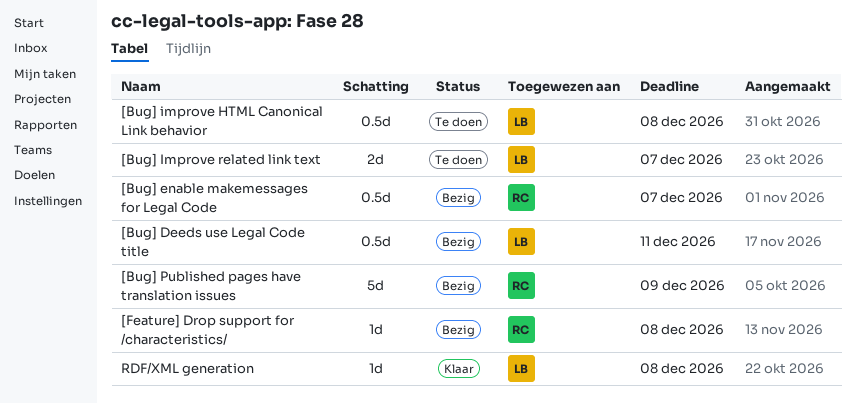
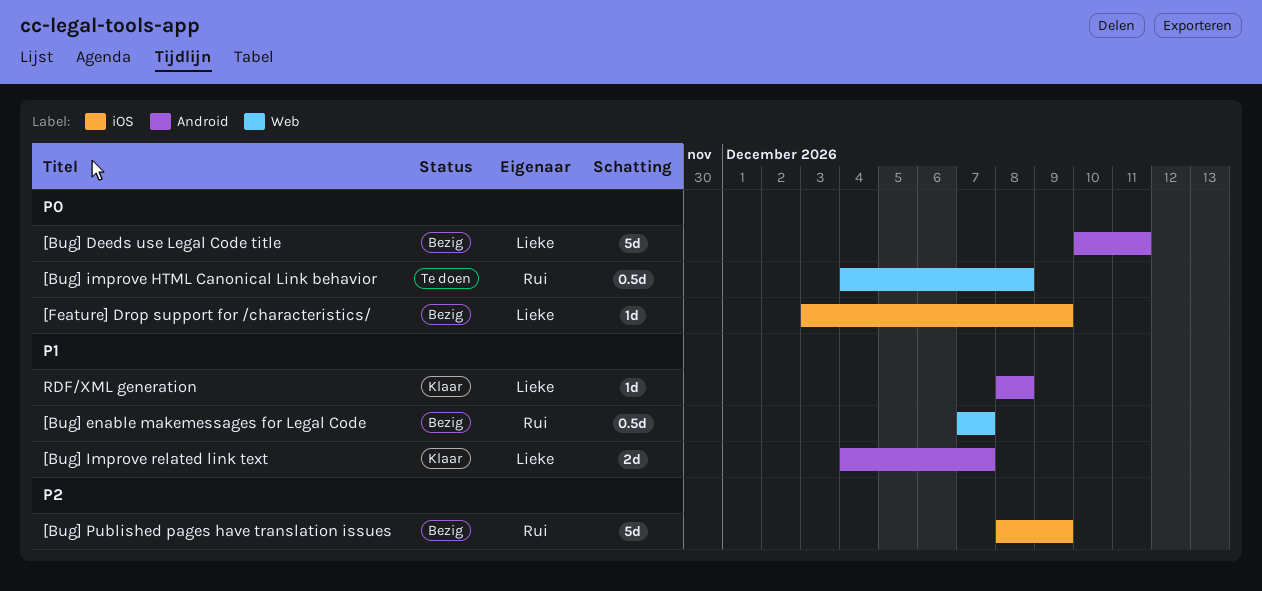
[Bug] Deeds use Legal Code title, estimate: 0.5d -> 5d
[Bug] improve HTML Canonical Link behavior, owner: Lieke -> Rui
[Bug] Improve related link text, status: Te doen -> Klaar
[Feature] Drop support for /characteristics/, owner: Rui -> Lieke
[Feature] Drop support for /characteristics/, due: Dec 8 -> Dec 9

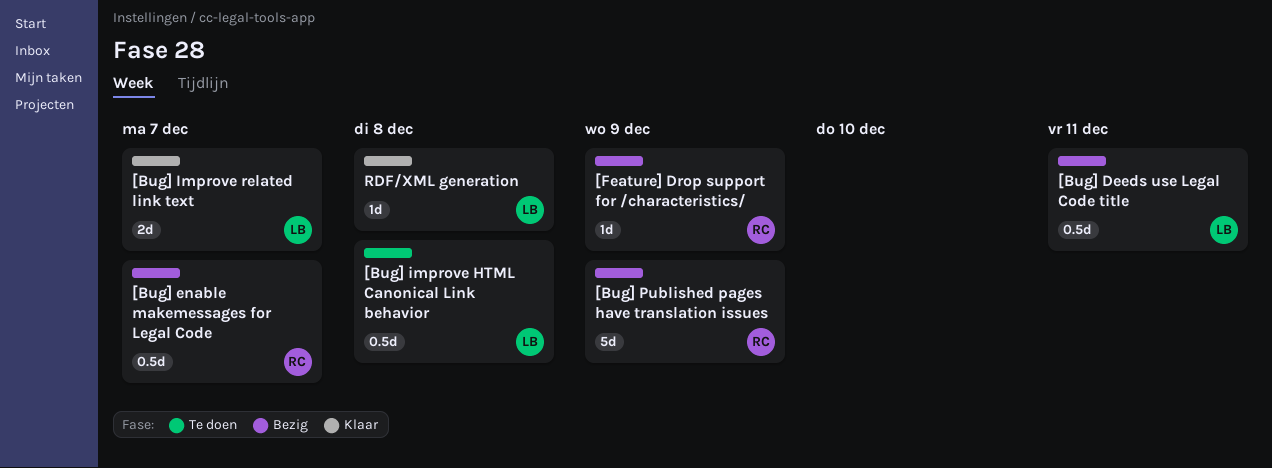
[Bug] Deeds use Legal Code title, estimate: 5d -> 0.5d
[Bug] improve HTML Canonical Link behavior, owner: Rui -> Lieke
[Feature] Drop support for /characteristics/, owner: Lieke -> Rui

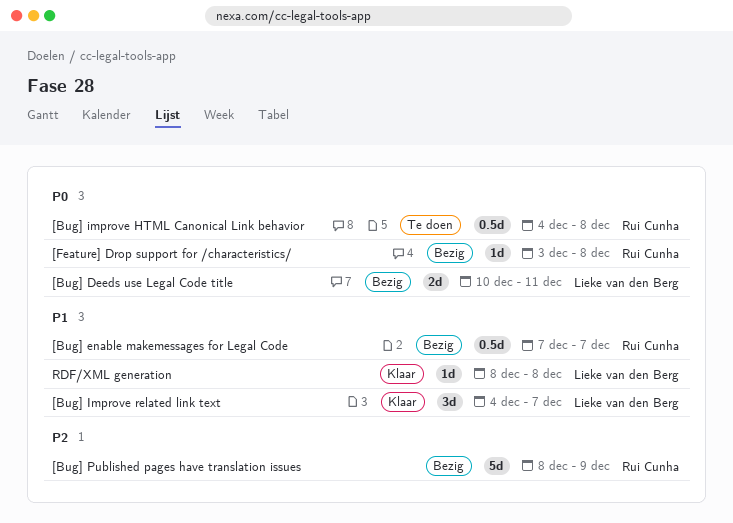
[Bug] Deeds use Legal Code title, estimate: 0.5d -> 2d
[Bug] improve HTML Canonical Link behavior, owner: Lieke van den Berg -> Rui Cunha
[Bug] Improve related link text, estimate: 2d -> 3d
[Feature] Drop support for /characteristics/, due: Dec 9 -> Dec 8

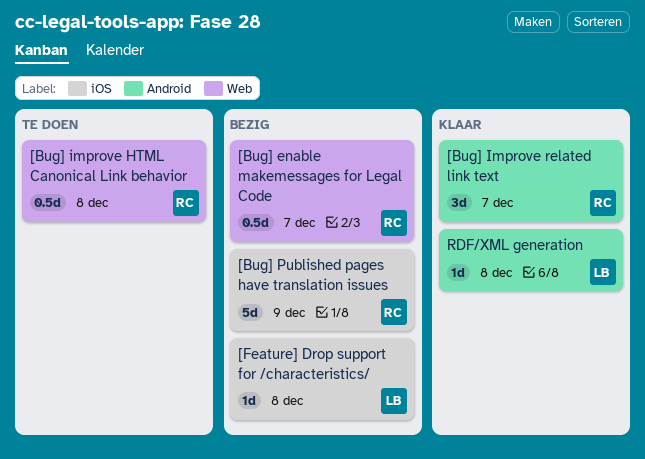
[Bug] Deeds use Legal Code title: present -> none
[Bug] Improve related link text, owner: Lieke van den Berg -> Rui Cunha
[Feature] Drop support for /characteristics/, owner: Rui Cunha -> Lieke van den Berg

